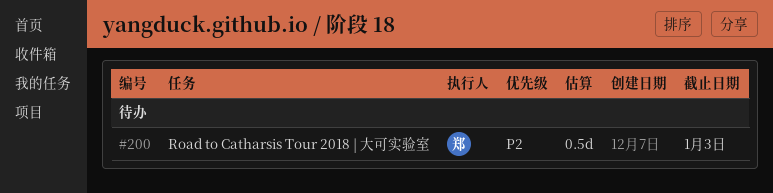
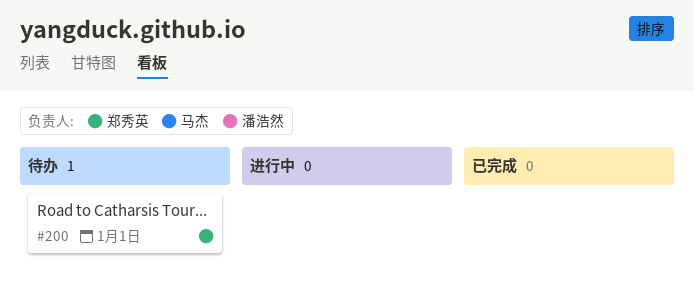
#200, due: Jan 3 -> Jan 1

